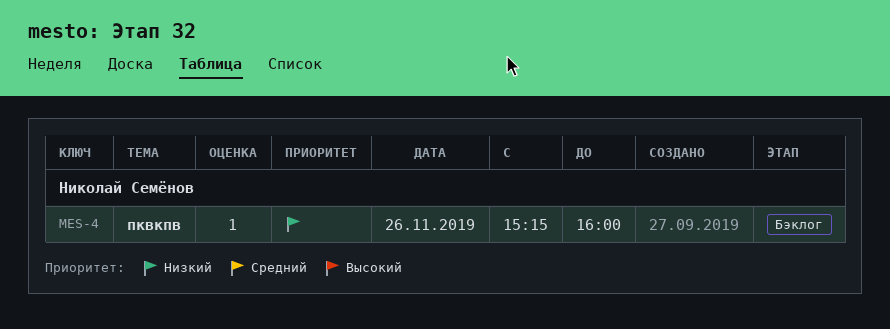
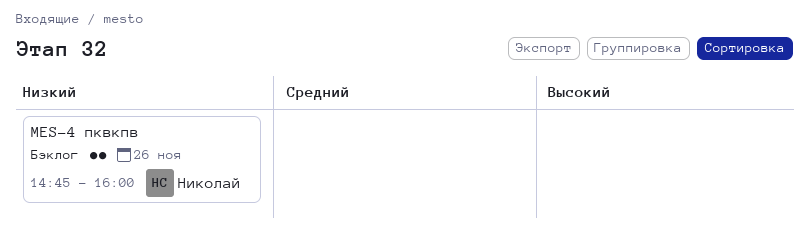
MES-4, estimate: 1 -> 2
MES-4, begins: 15:15 -> 14:45

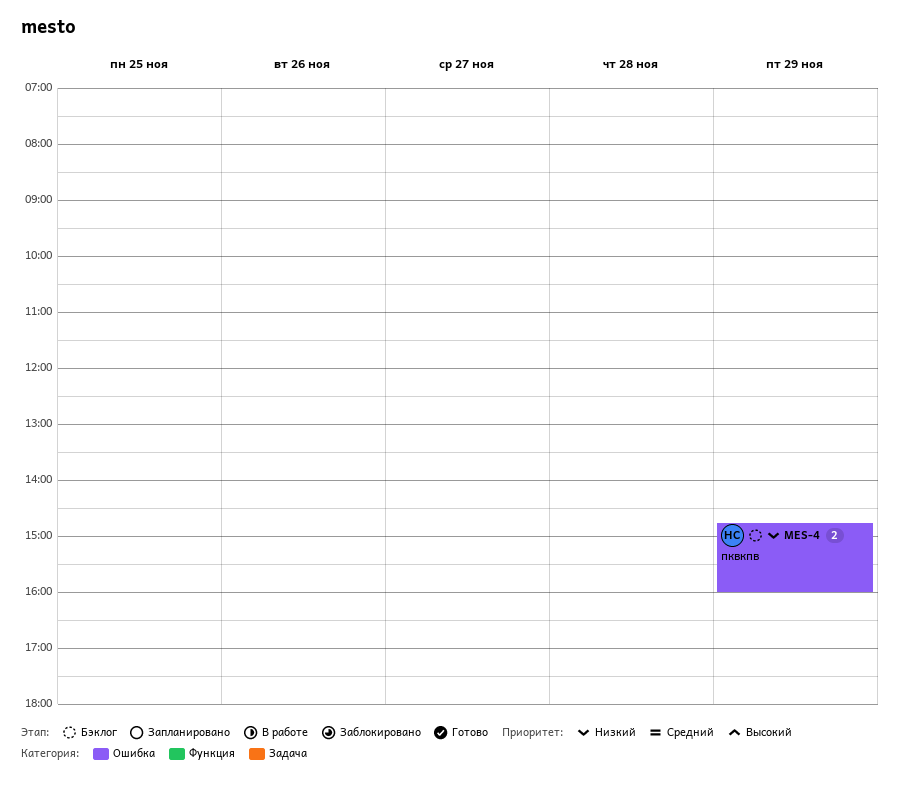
MES-4, day: Nov 26 -> Nov 29

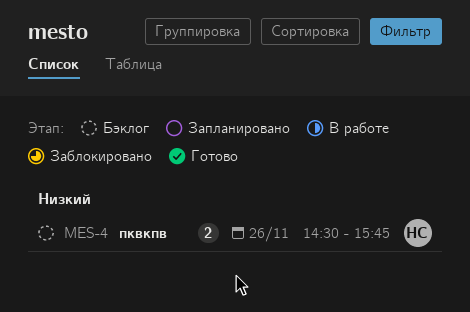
MES-4, day: Nov 29 -> Nov 26
MES-4, begins: 14:45 -> 14:30
MES-4, ends: 16:00 -> 15:45

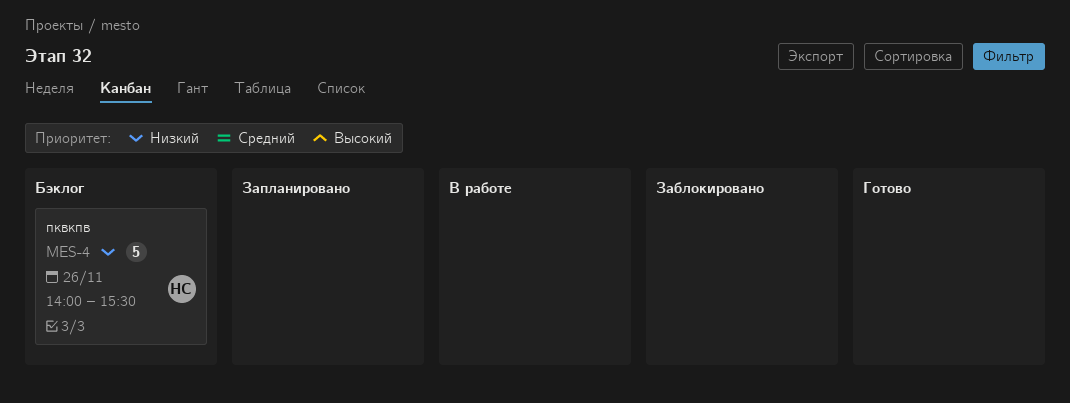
MES-4, estimate: 2 -> 5
MES-4, begins: 14:30 -> 14:00
MES-4, ends: 15:45 -> 15:30

